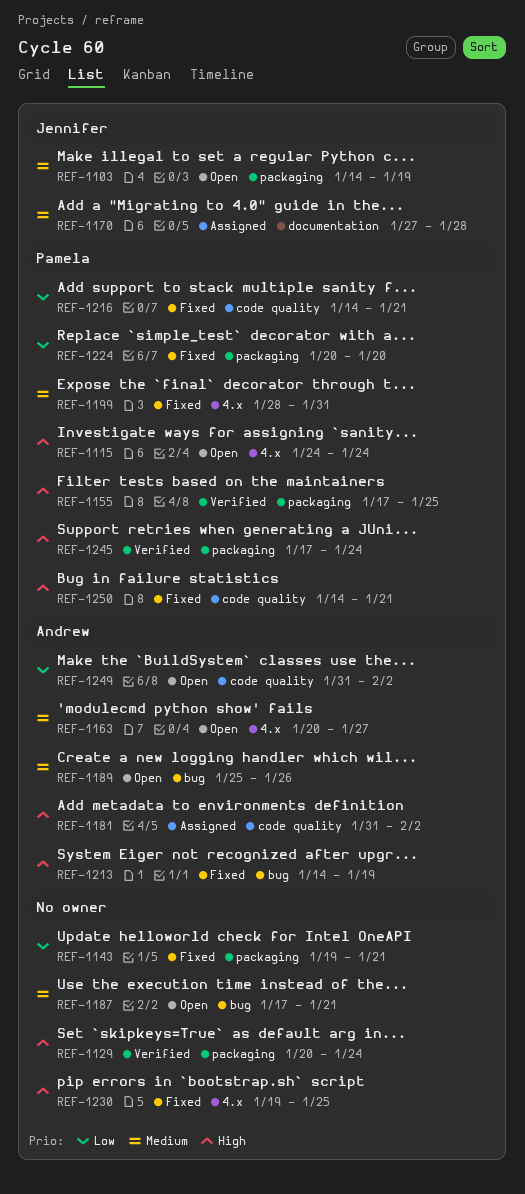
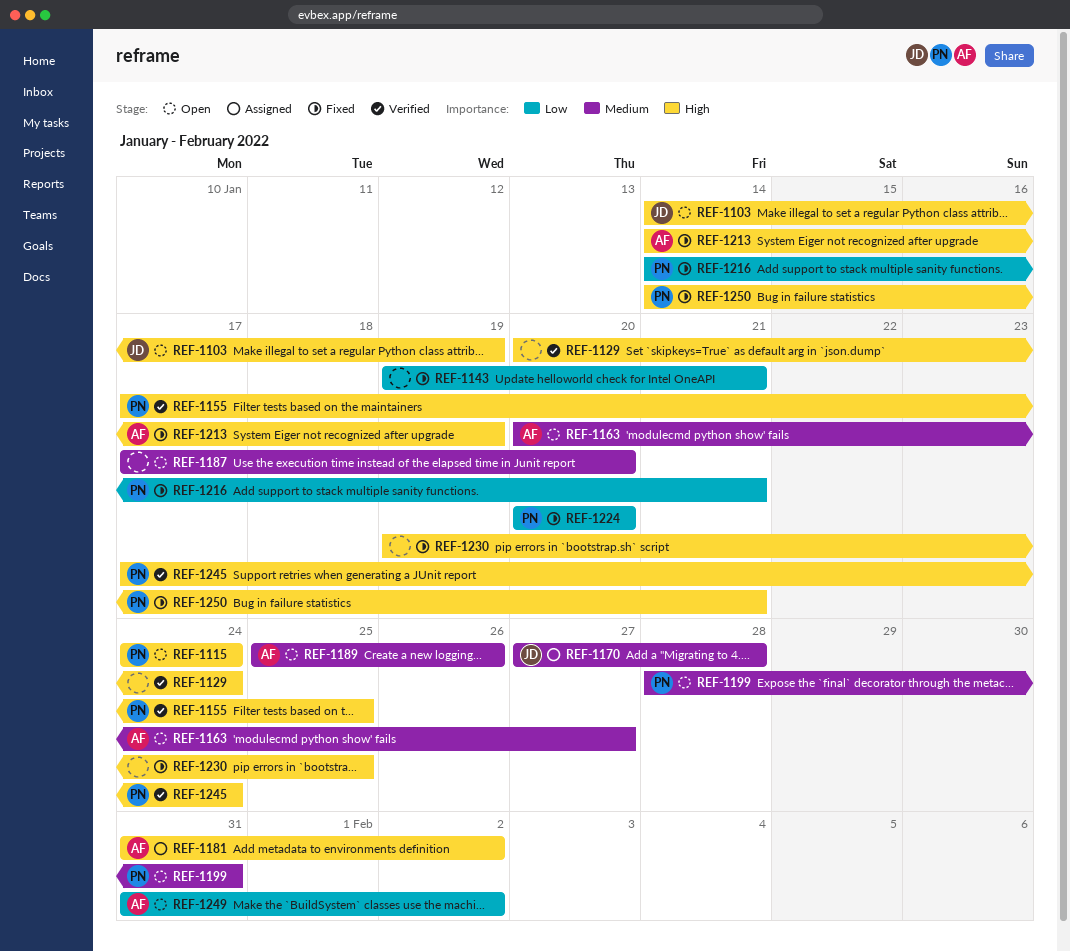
REF-1103, priority: Medium -> High
REF-1187, due: Jan 21 -> Jan 20
REF-1199, status: Fixed -> Open

